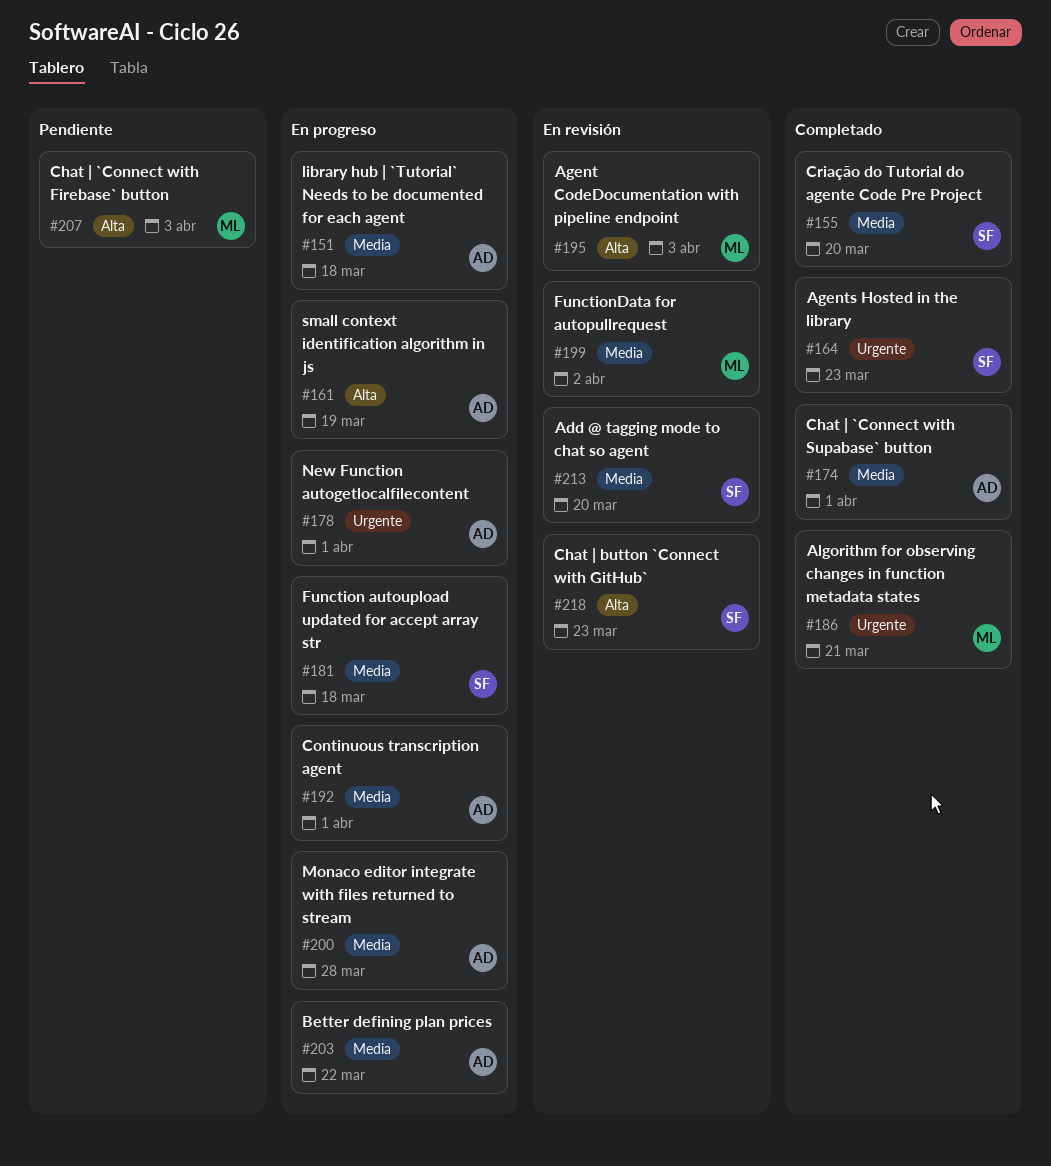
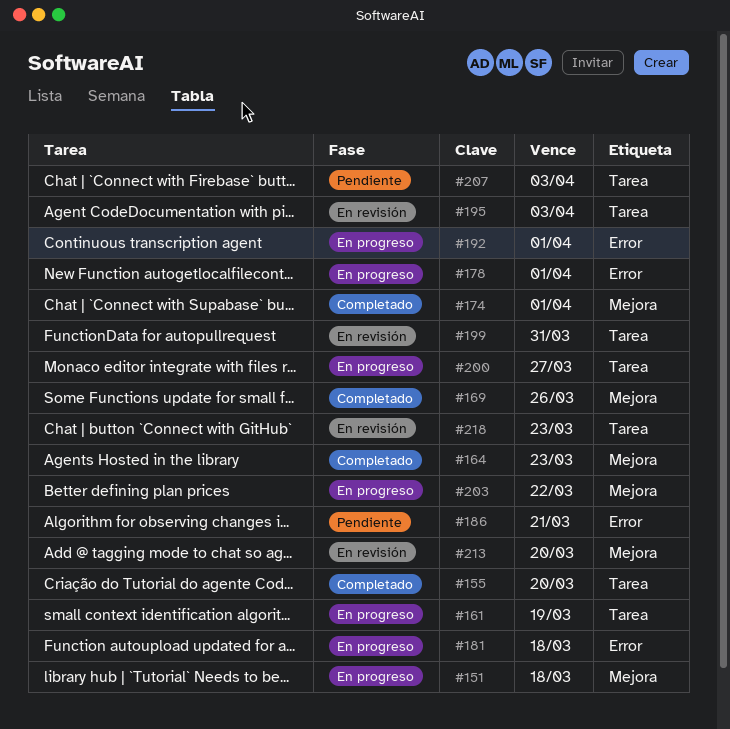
#169: none -> present
#186, status: Completado -> Pendiente
#199, due: Apr 2 -> Mar 31
#200, due: Mar 28 -> Mar 27

